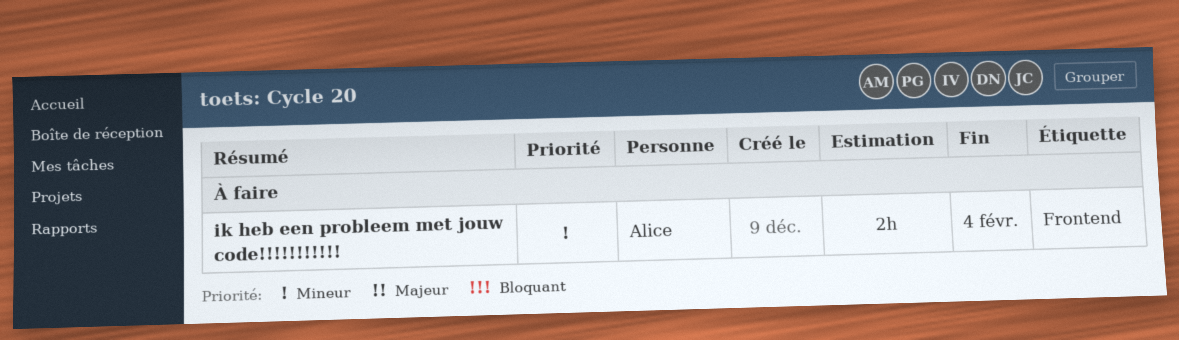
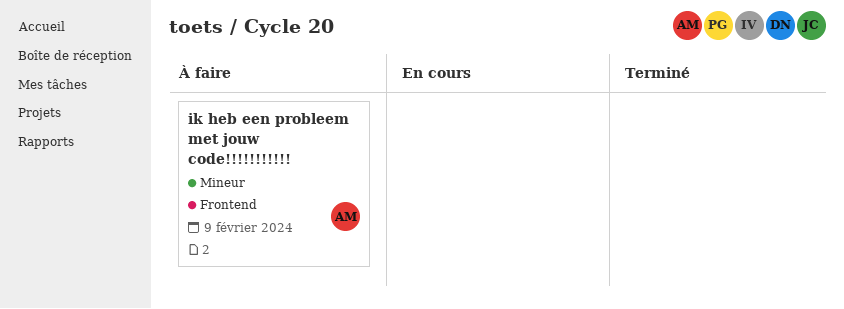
ik heb een probleem met jouw code!!!!!!!!!!!, due: Feb 4 -> Feb 9

